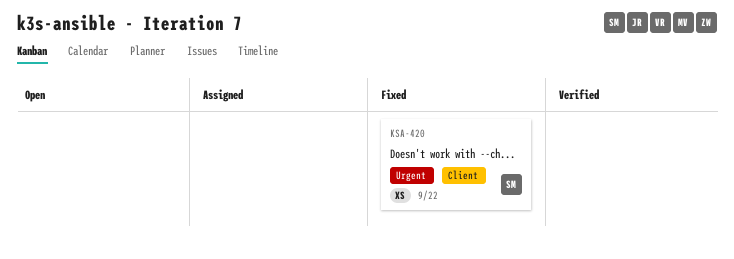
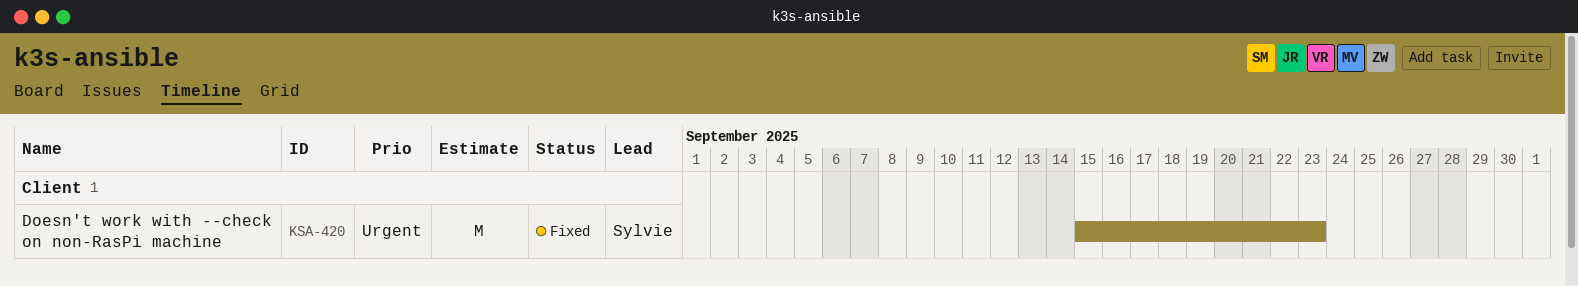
KSA-420, estimate: XS -> M
KSA-420, due: Sep 22 -> Sep 23

